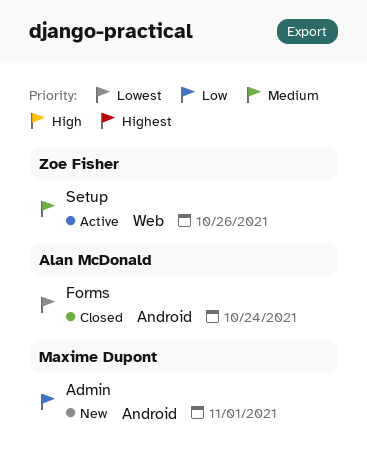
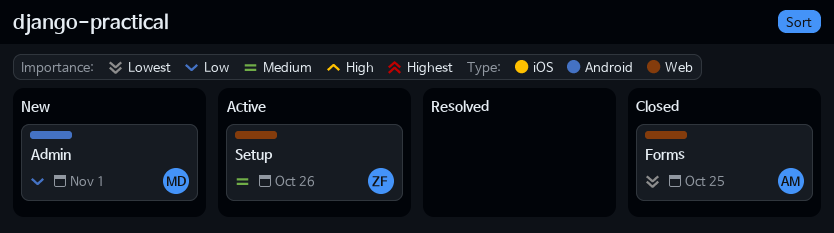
Forms, label: Android -> Web
Forms, due: Oct 24 -> Oct 25

